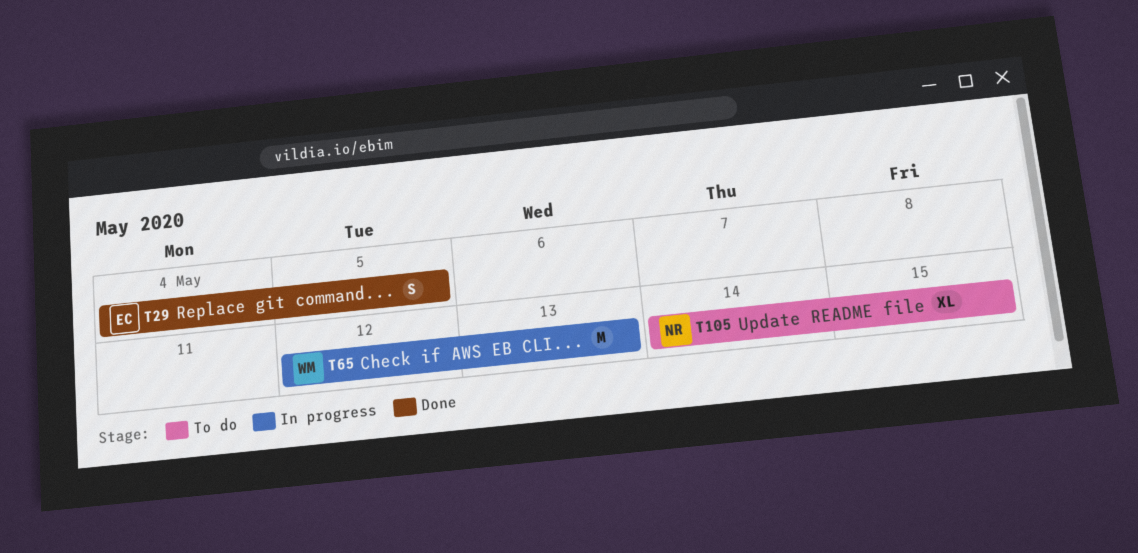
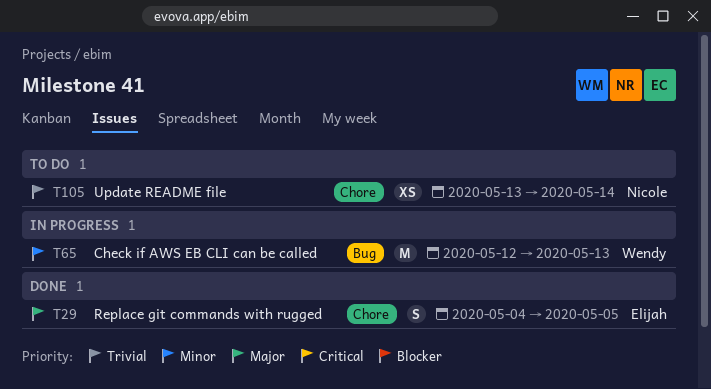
T105, estimate: XL -> XS
T105, start: May 14 -> May 13
T105, due: May 15 -> May 14

